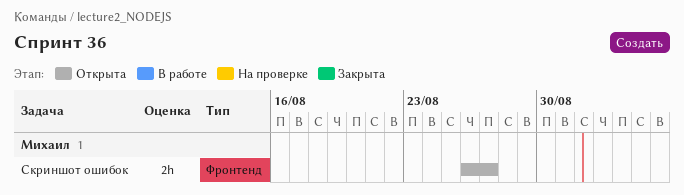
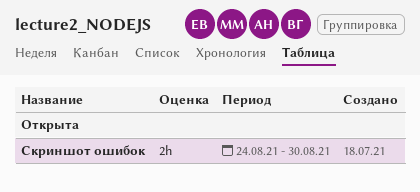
Cкриншот ошибок, start: Aug 26 -> Aug 24
Cкриншот ошибок, due: Aug 27 -> Aug 30

